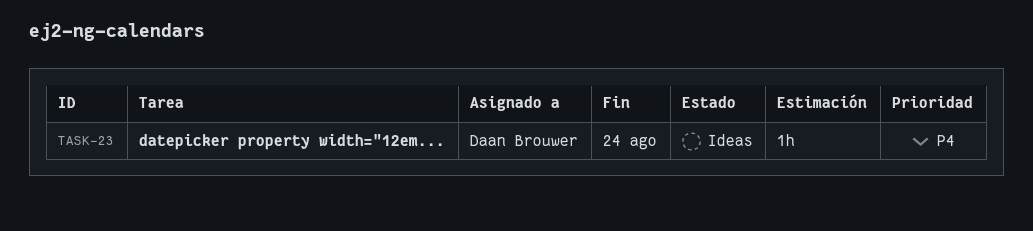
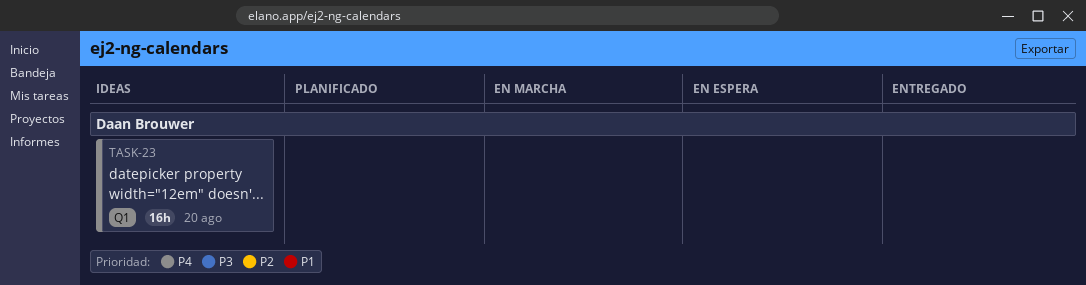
TASK-23, estimate: 1h -> 16h
TASK-23, due: Aug 24 -> Aug 20

